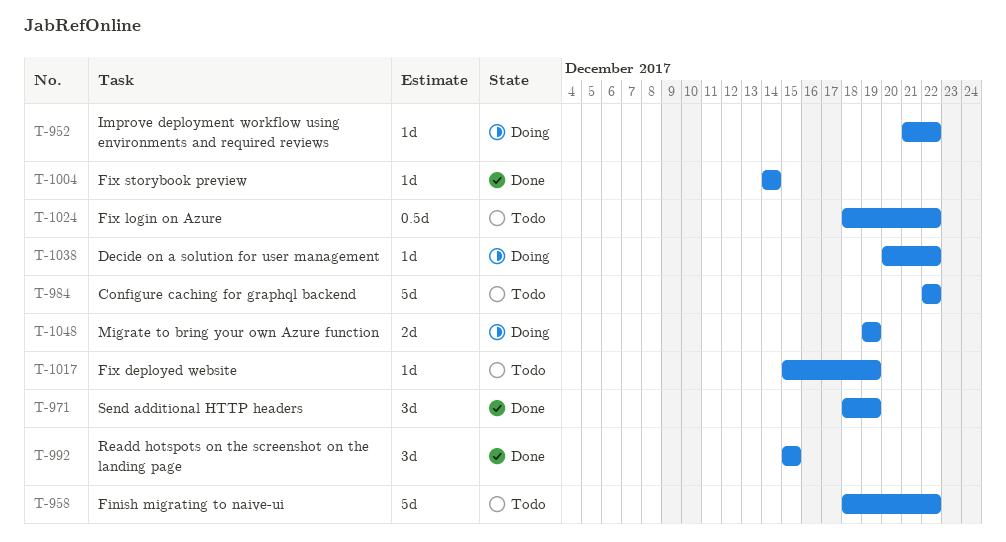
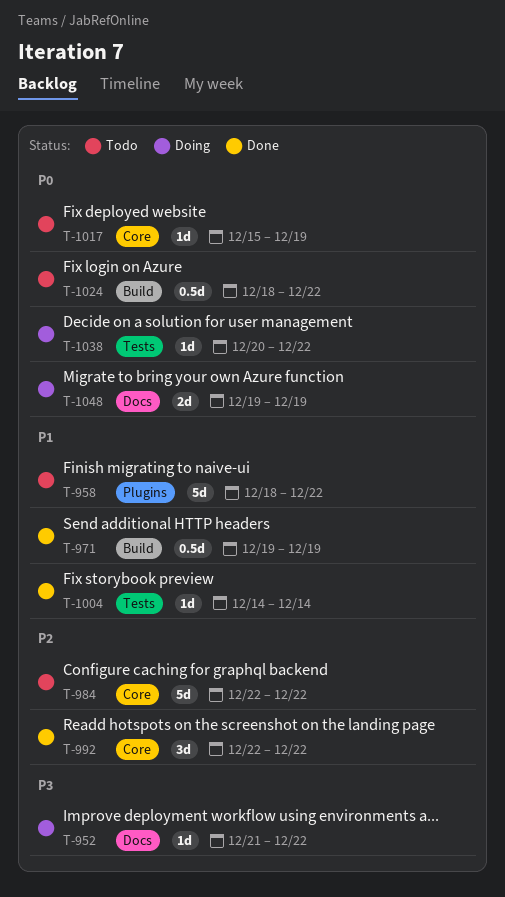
T-971, estimate: 3d -> 0.5d
T-971, start: Dec 18 -> Dec 19
T-992, start: Dec 15 -> Dec 22
T-992, due: Dec 15 -> Dec 22

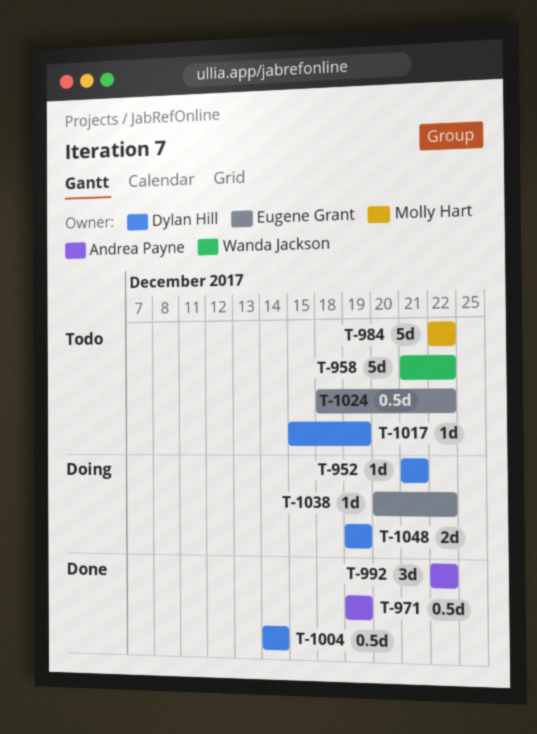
T-952, due: Dec 22 -> Dec 21
T-958, start: Dec 18 -> Dec 21
T-1004, estimate: 1d -> 0.5d

